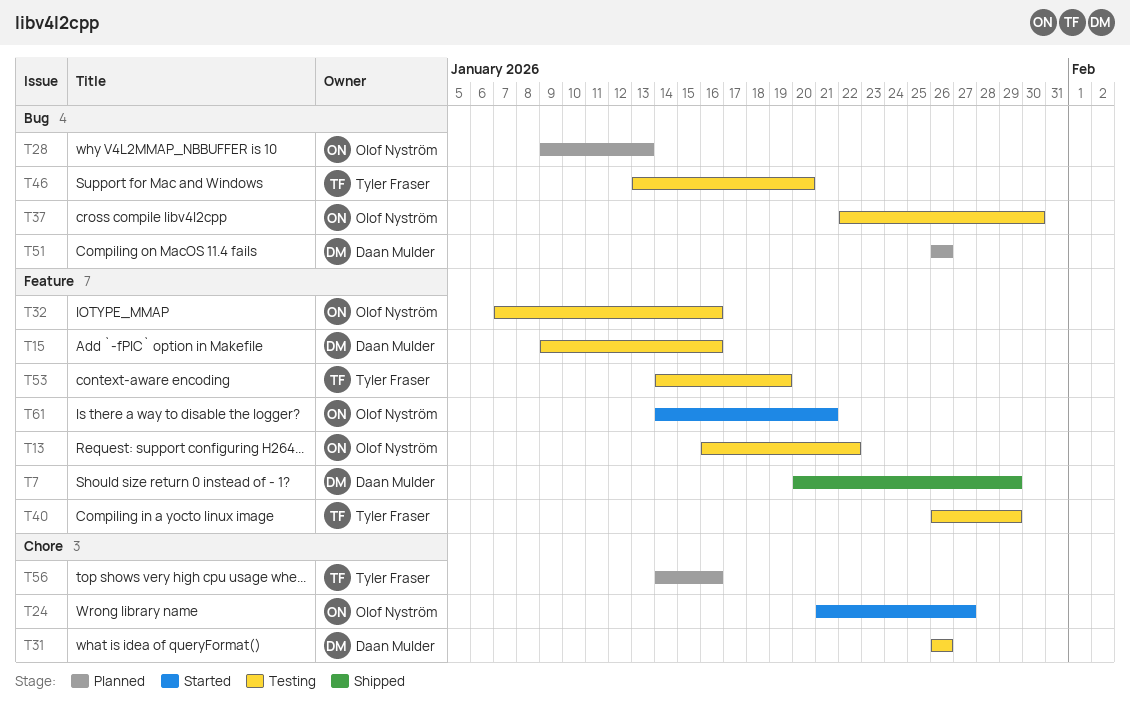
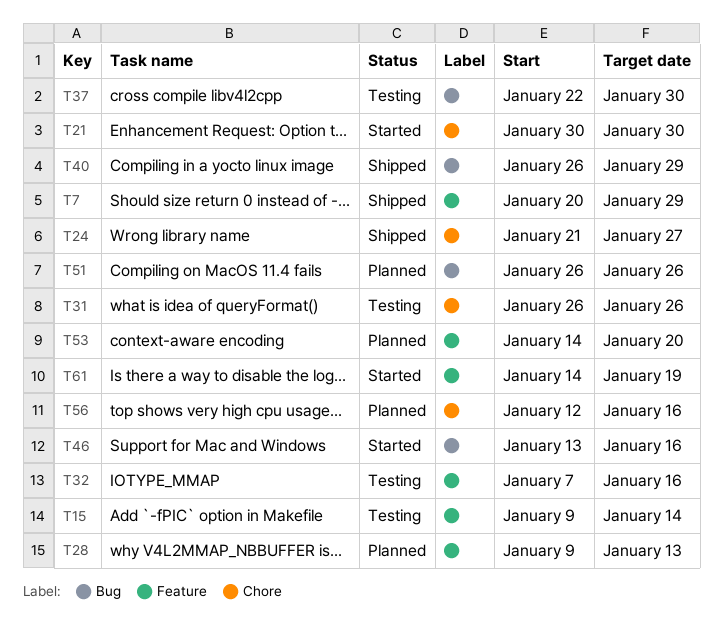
T13: present -> none
T15, due: Jan 16 -> Jan 14
T21: none -> present
T24, status: Started -> Shipped
T28, label: Bug -> Feature
T40, status: Testing -> Shipped
T40, label: Feature -> Bug
T46, status: Testing -> Started
T46, due: Jan 20 -> Jan 16
T53, status: Testing -> Planned
T53, due: Jan 19 -> Jan 20
T56, start: Jan 14 -> Jan 12
T61, due: Jan 21 -> Jan 19

